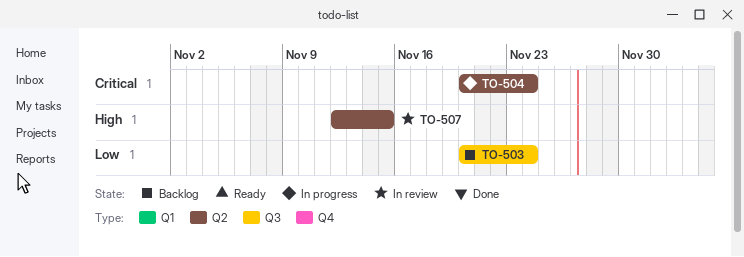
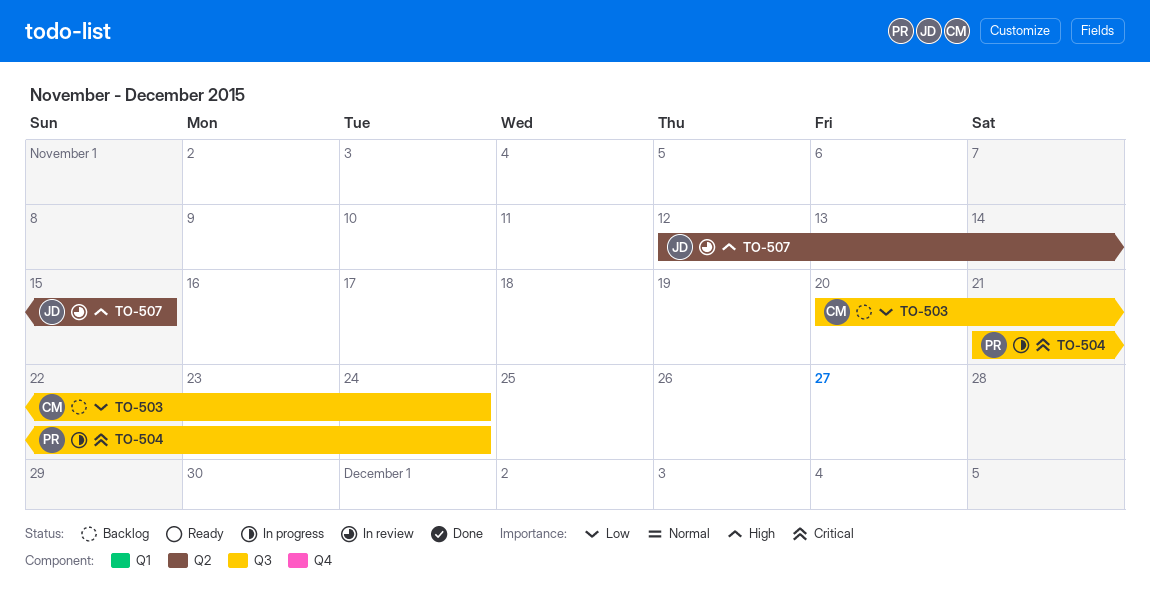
TO-504, label: Q2 -> Q3
TO-504, start: Nov 20 -> Nov 21

